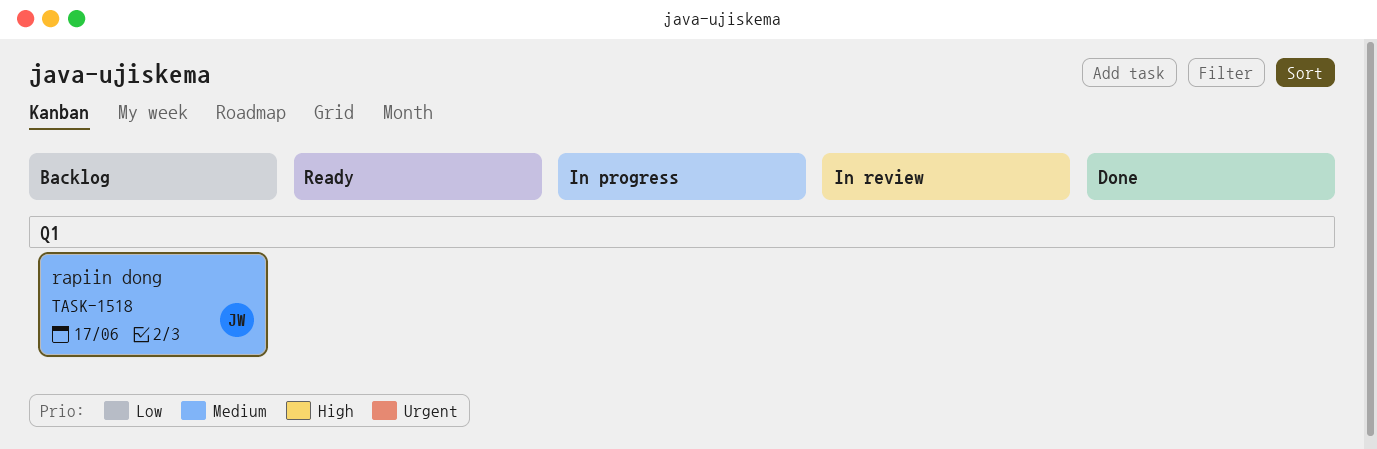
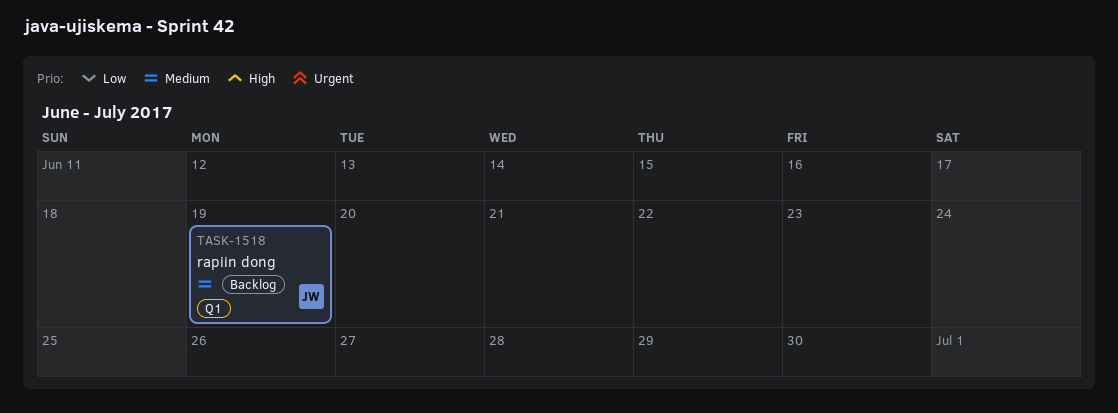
TASK-1518, due: Jun 17 -> Jun 19

